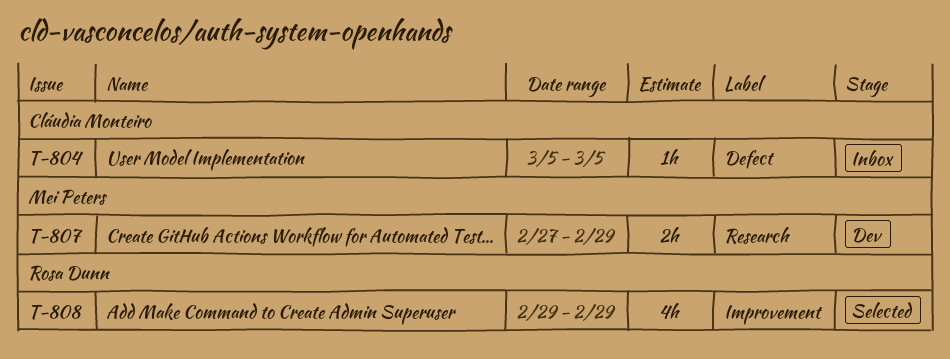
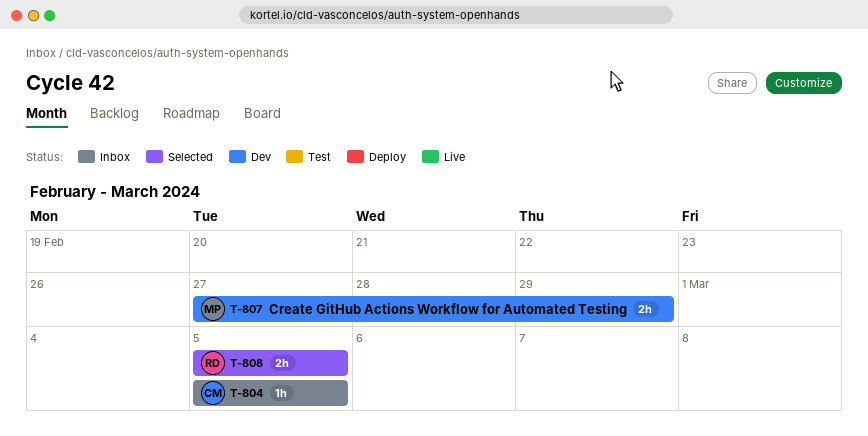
T-808, estimate: 4h -> 2h
T-808, start: Feb 29 -> Mar 5
T-808, due: Feb 29 -> Mar 5

